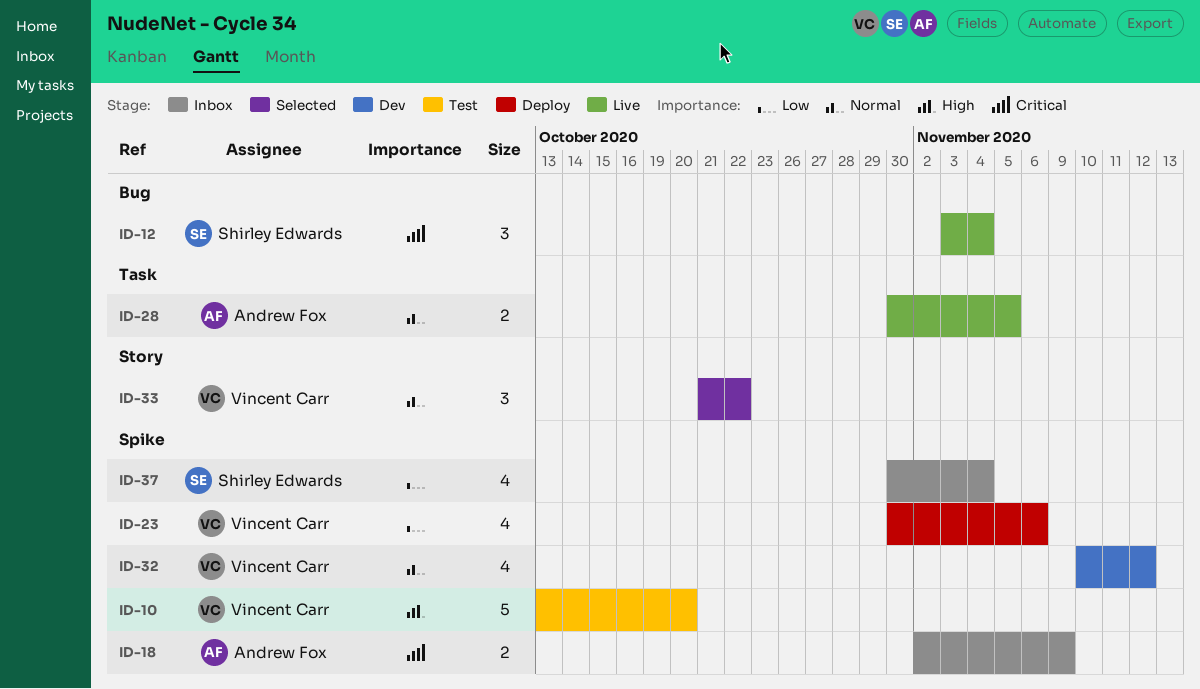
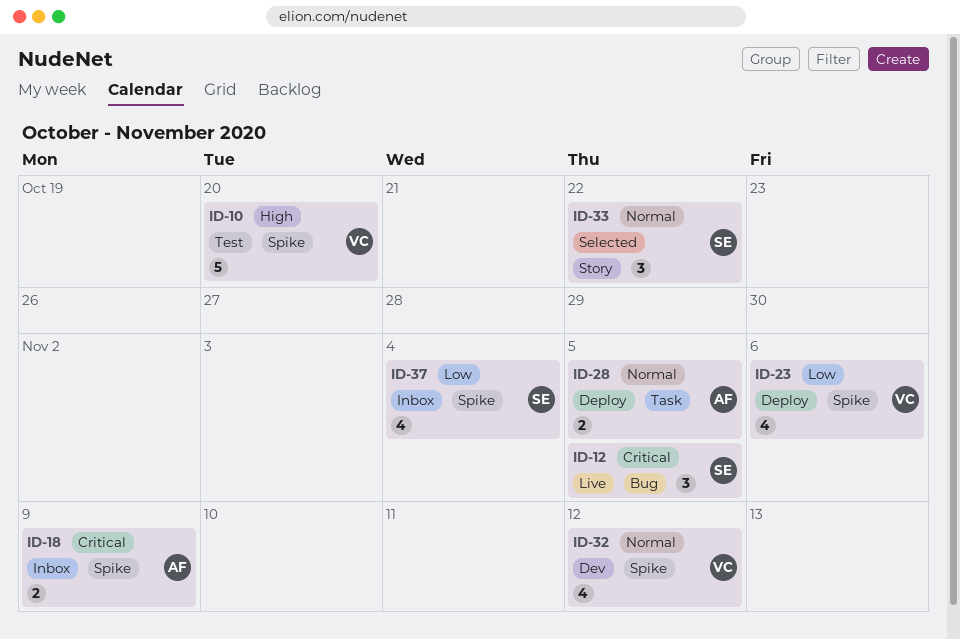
ID-12, due: Nov 4 -> Nov 5
ID-28, status: Live -> Deploy
ID-33, owner: Vincent Carr -> Shirley Edwards

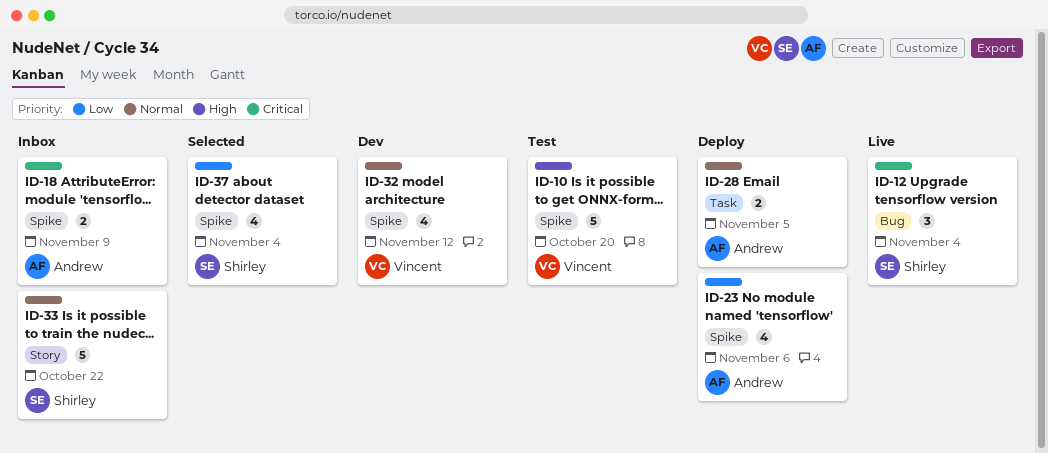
ID-12, due: Nov 5 -> Nov 4
ID-23, owner: Vincent -> Andrew
ID-33, status: Selected -> Inbox
ID-33, estimate: 3 -> 5
ID-37, status: Inbox -> Selected

